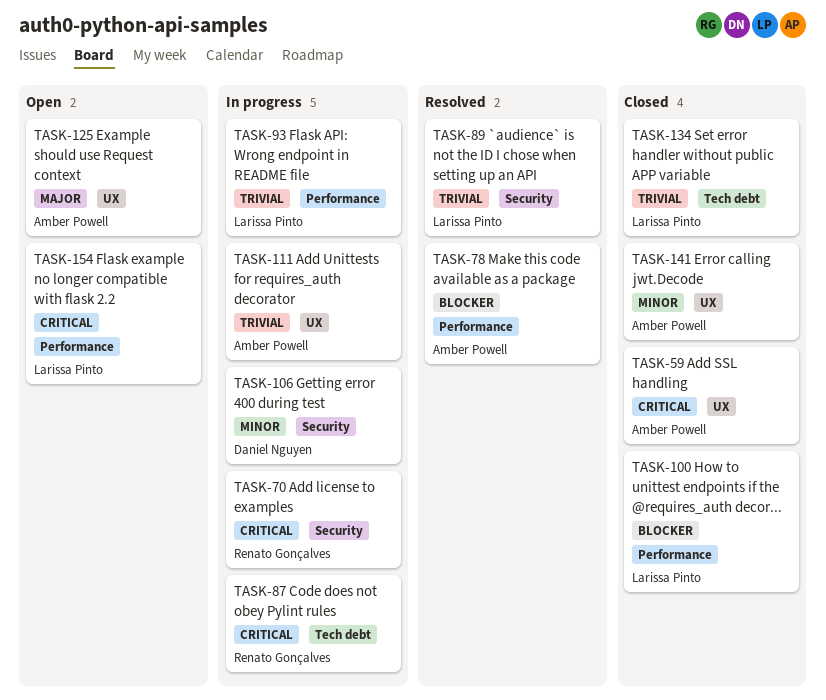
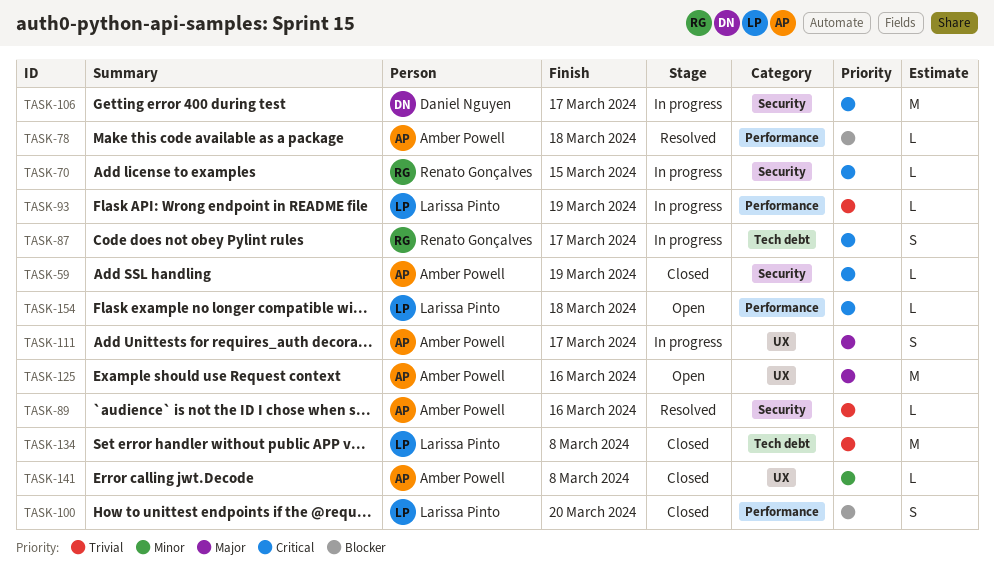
TASK-59, label: UX -> Security
TASK-89, owner: Larissa Pinto -> Amber Powell
TASK-106, priority: Minor -> Critical
TASK-111, priority: Trivial -> Major

